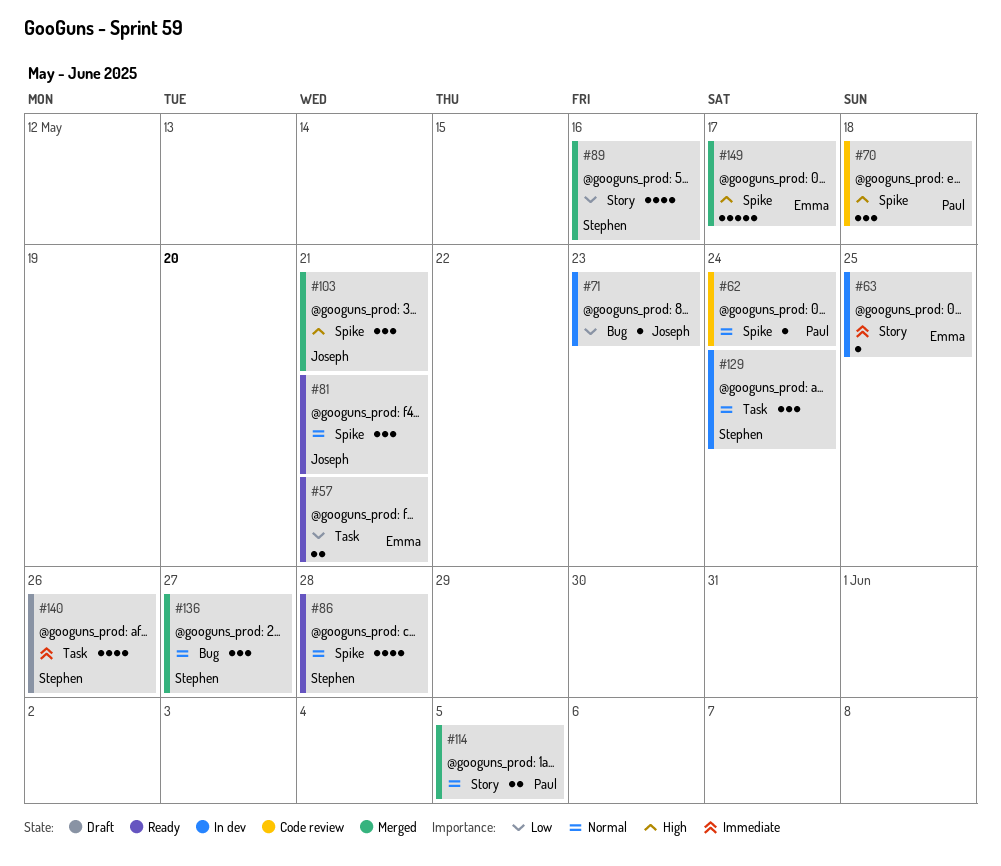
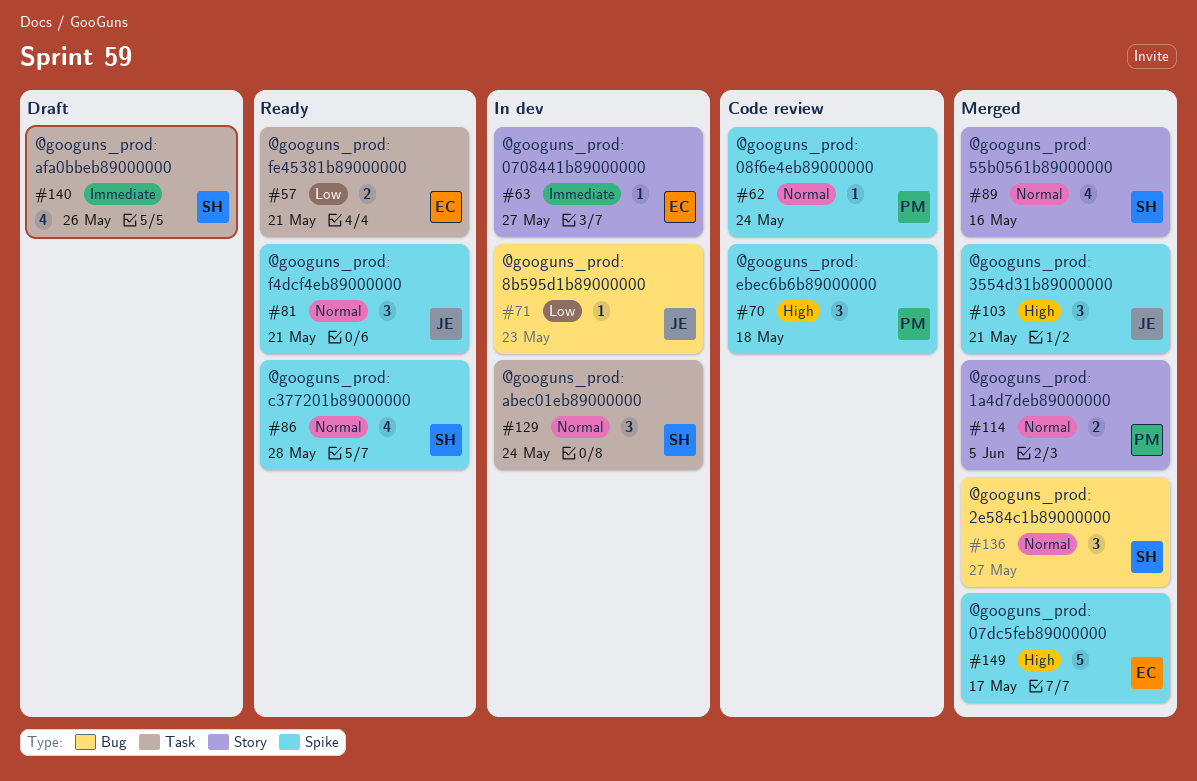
#63, due: May 25 -> May 27
#89, priority: Low -> Normal

